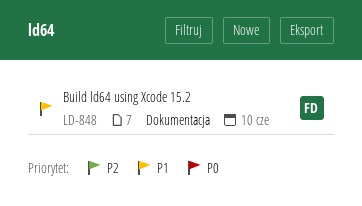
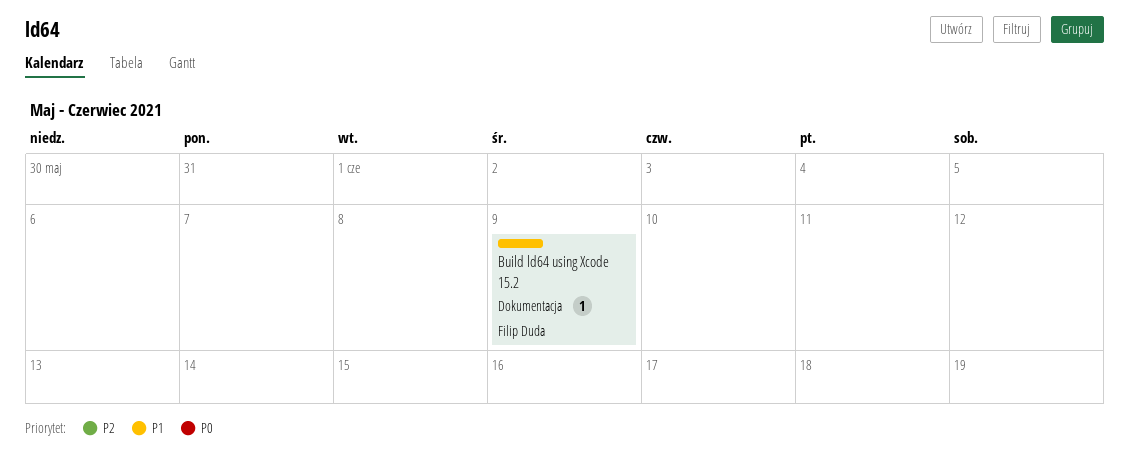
Build ld64 using Xcode 15.2, due: Jun 10 -> Jun 9

